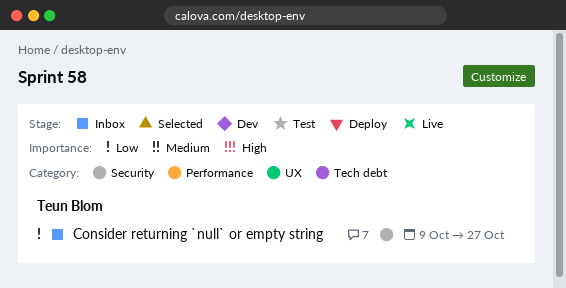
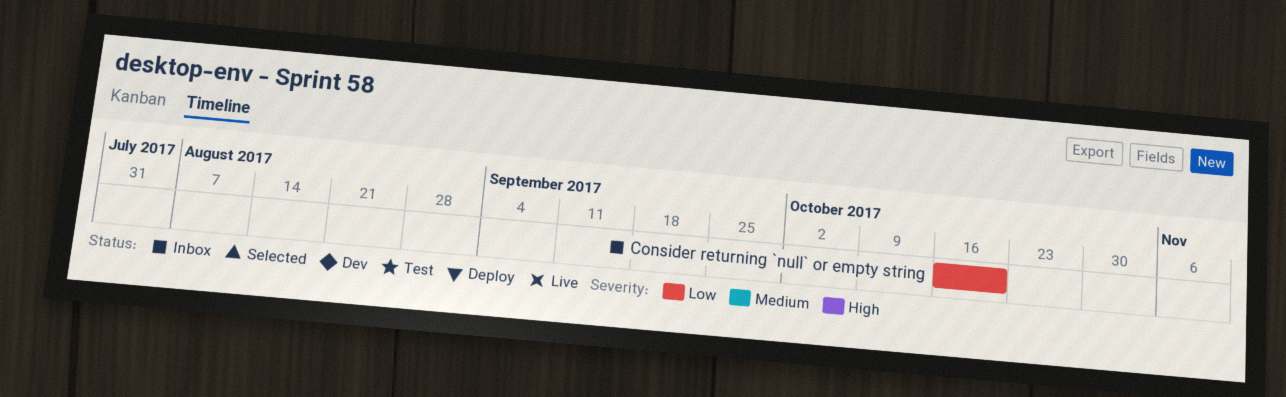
Consider returning `null` or empty string, start: Oct 9 -> Oct 16
Consider returning `null` or empty string, due: Oct 27 -> Oct 20

